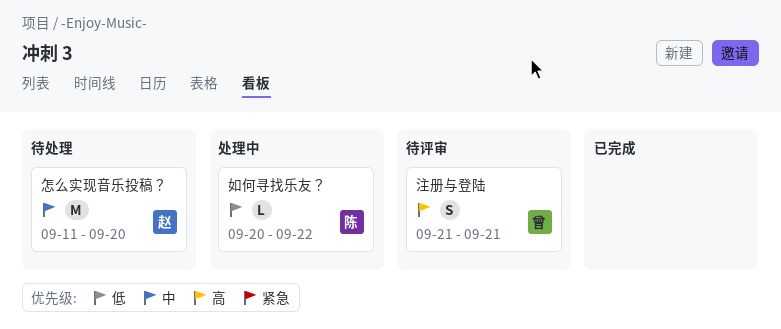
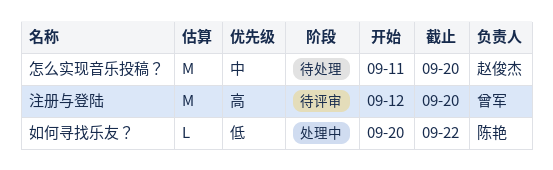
注册与登陆, estimate: S -> M
注册与登陆, start: Sep 21 -> Sep 12
注册与登陆, due: Sep 21 -> Sep 20

